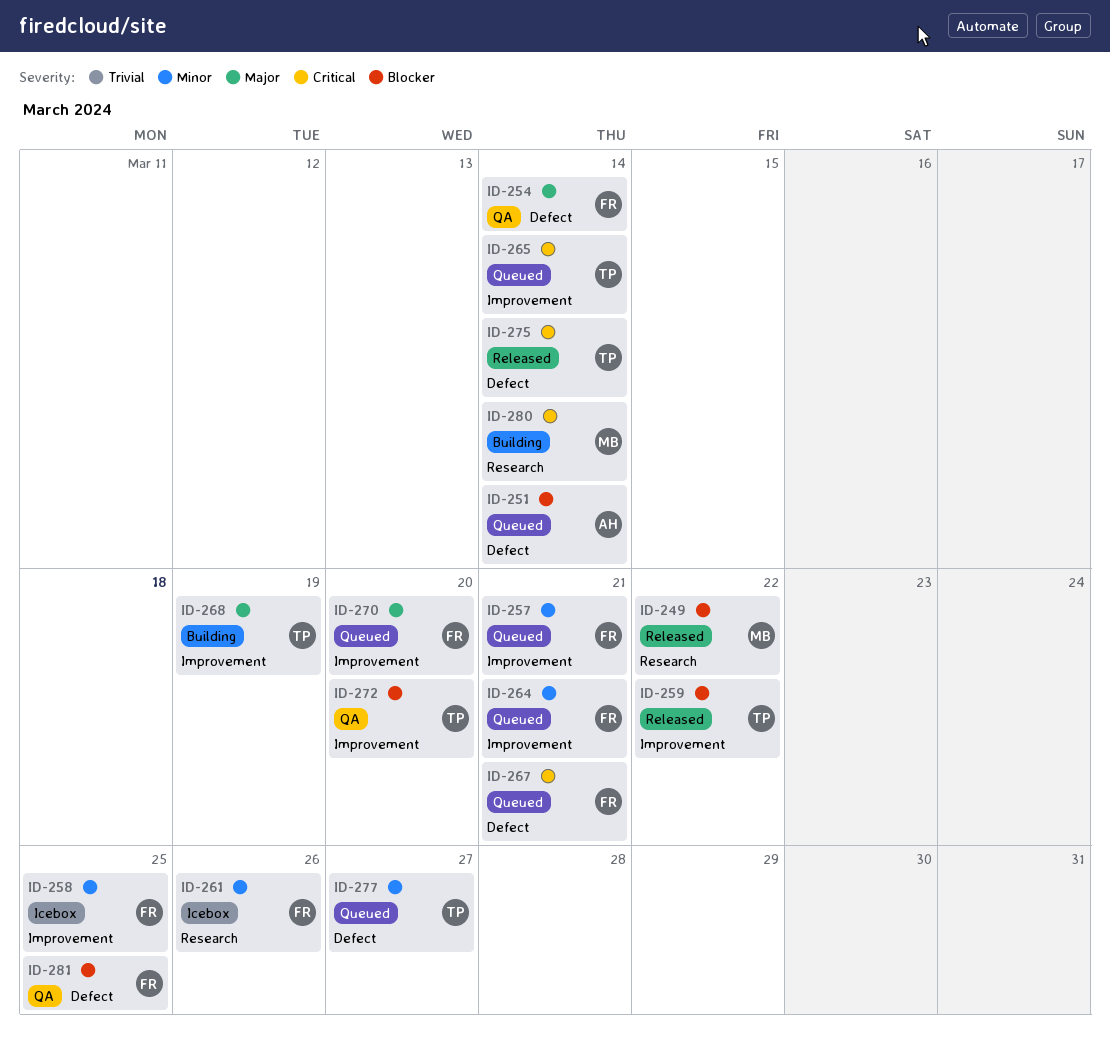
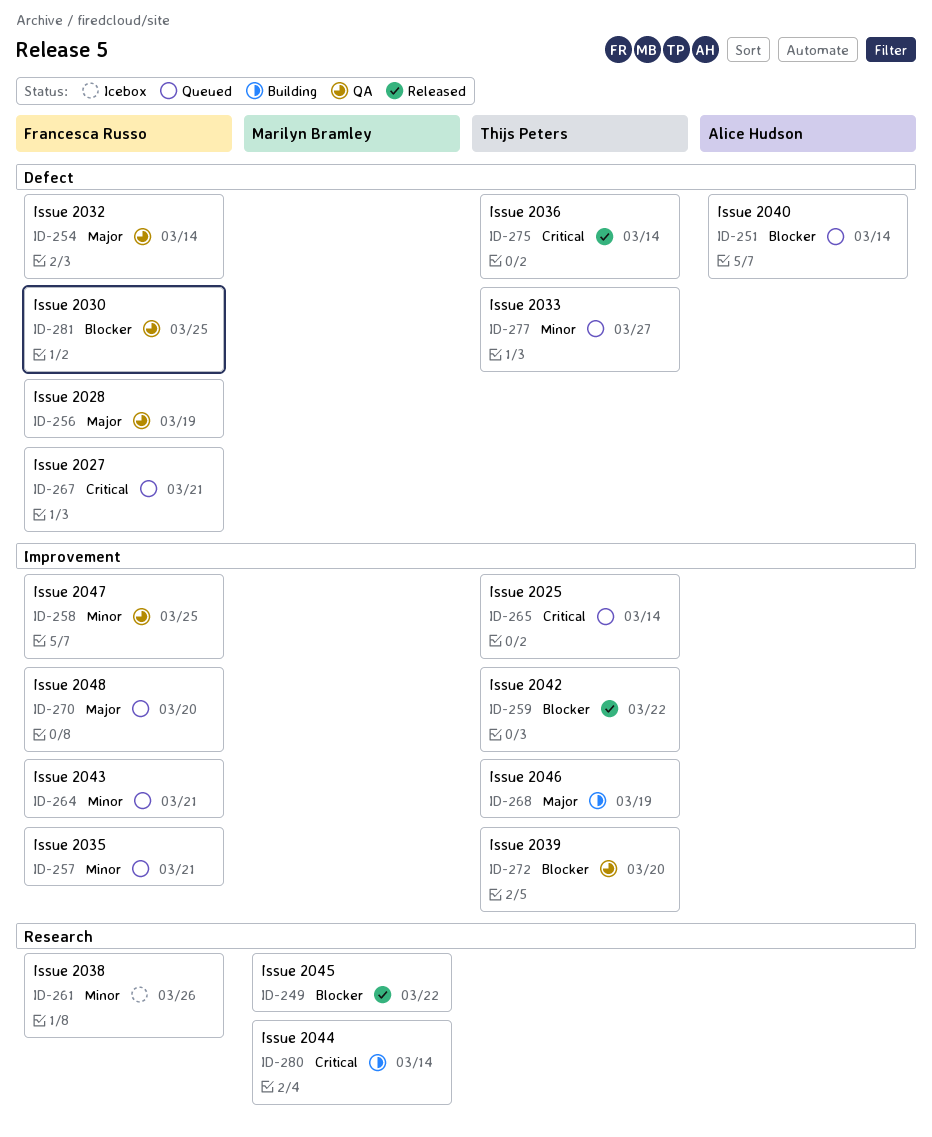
ID-256: none -> present
ID-258, status: Icebox -> QA

